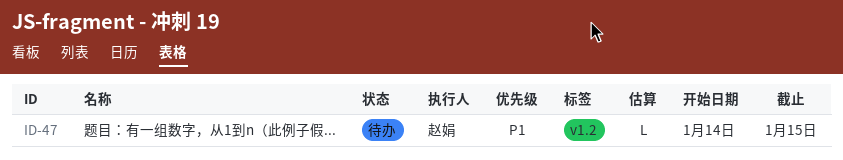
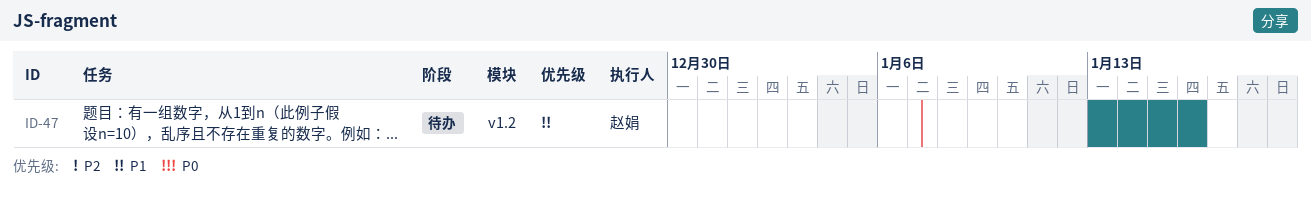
ID-47, start: Jan 14 -> Jan 13
ID-47, due: Jan 15 -> Jan 16

